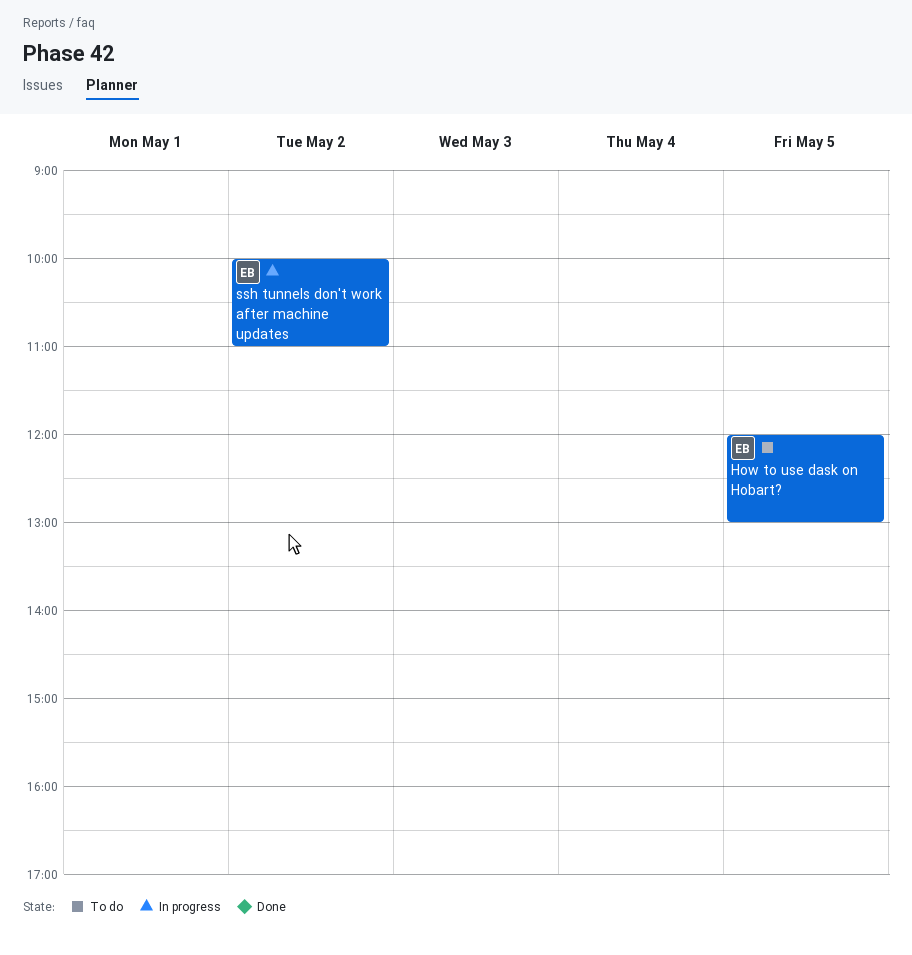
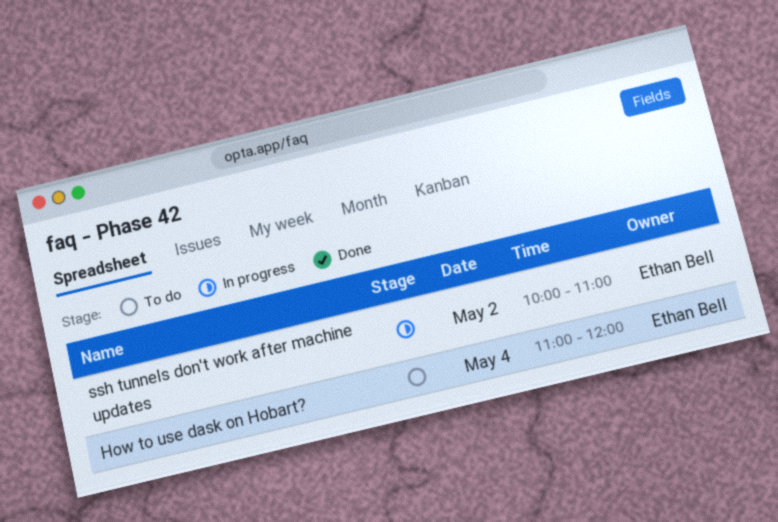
How to use dask on Hobart?, day: May 5 -> May 4
How to use dask on Hobart?, begins: 12:00 -> 11:00
How to use dask on Hobart?, ends: 13:00 -> 12:00

